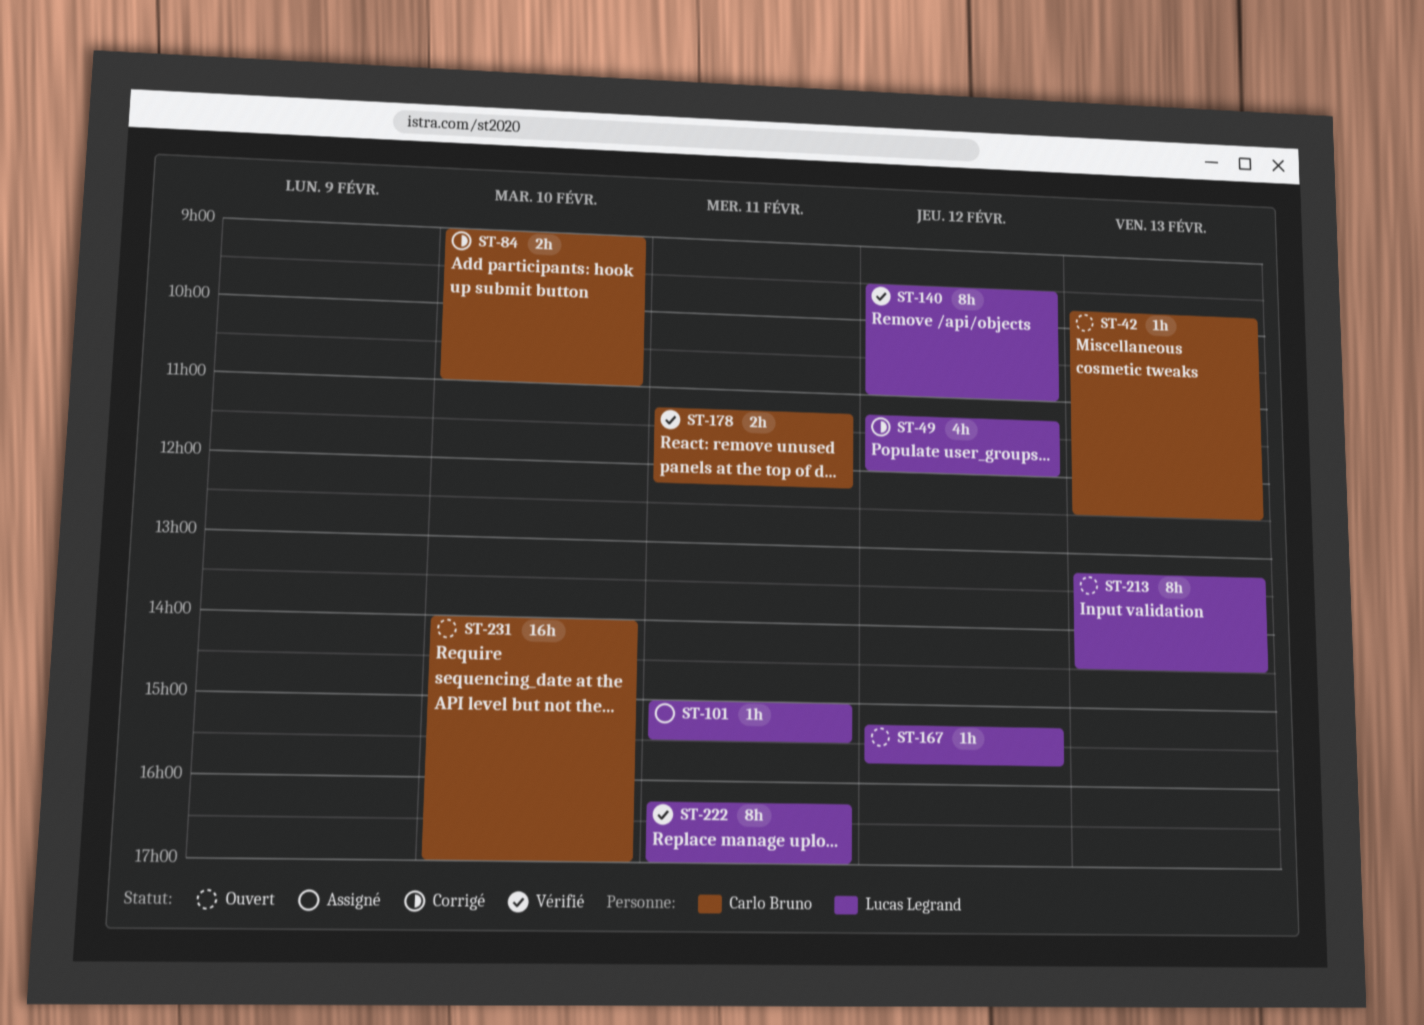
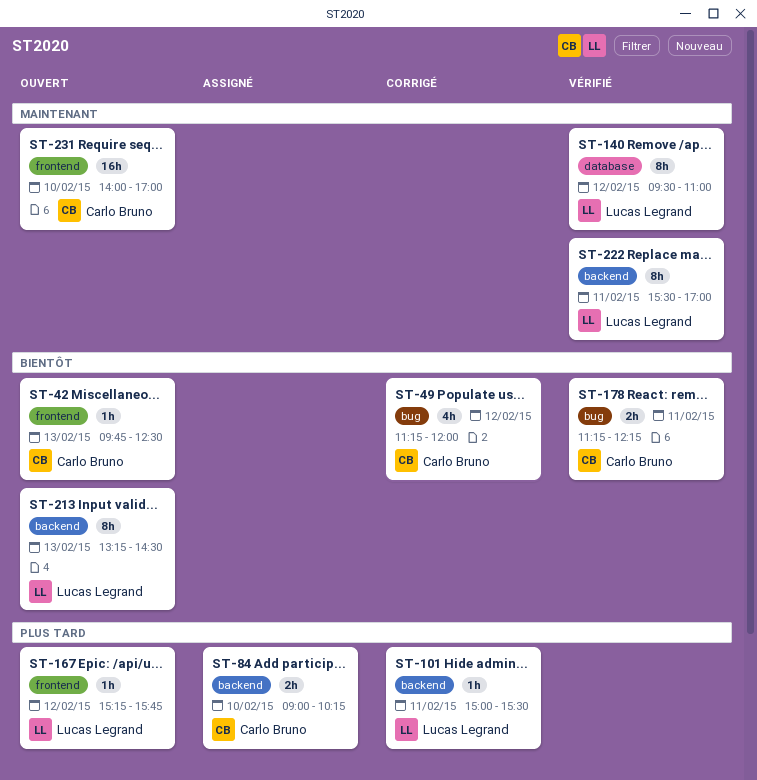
ST-49, owner: Lucas Legrand -> Carlo Bruno
ST-84, status: Corrigé -> Assigné
ST-84, ends: 11:00 -> 10:15
ST-101, status: Assigné -> Corrigé
ST-222, begins: 16:15 -> 15:30

